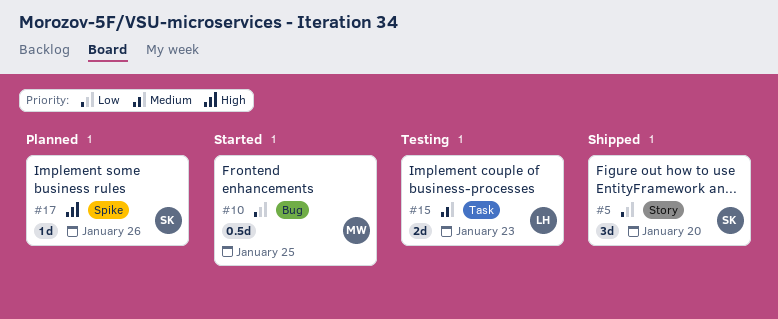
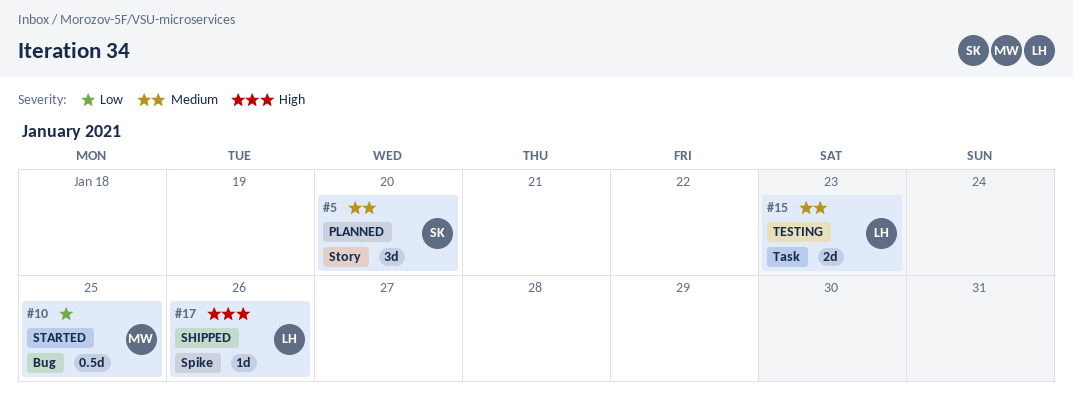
#5, status: Shipped -> Planned
#5, priority: Low -> Medium
#17, status: Planned -> Shipped
#17, owner: SK -> LH

